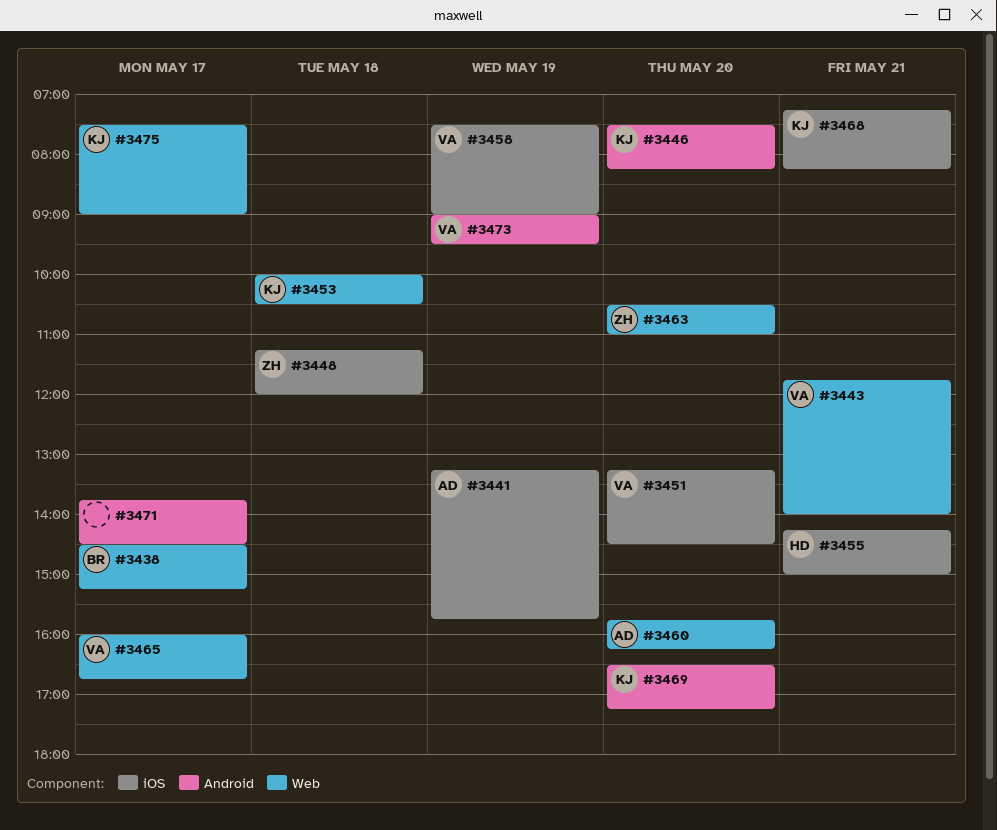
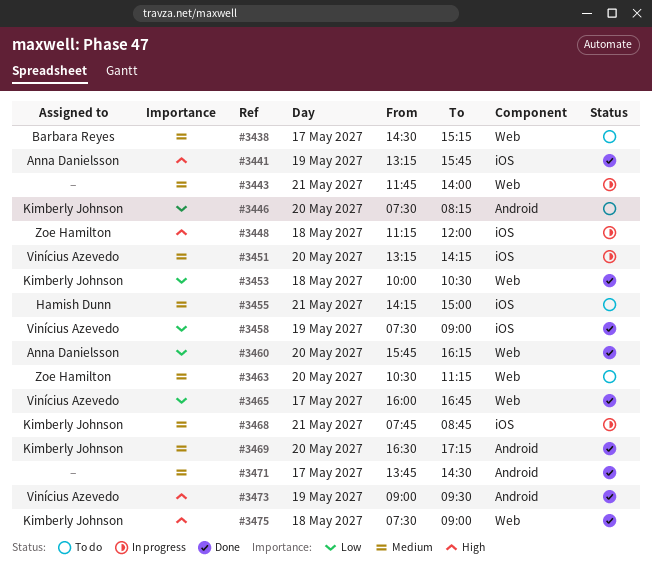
#3443, owner: Vinícius Azevedo -> none
#3451, ends: 14:30 -> 14:15
#3463, ends: 11:00 -> 11:15
#3468, begins: 07:15 -> 07:45
#3468, ends: 08:15 -> 08:45
#3475, day: May 17 -> May 18

